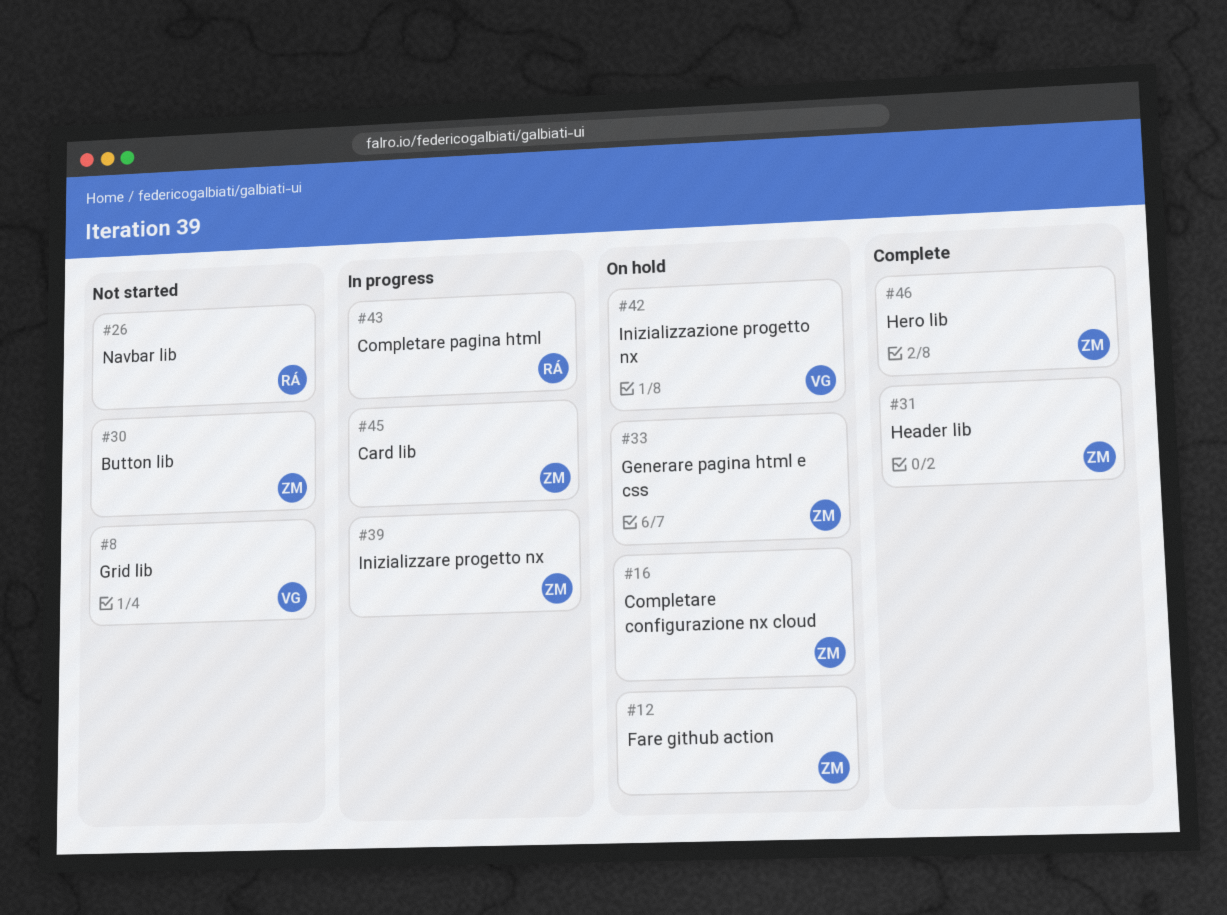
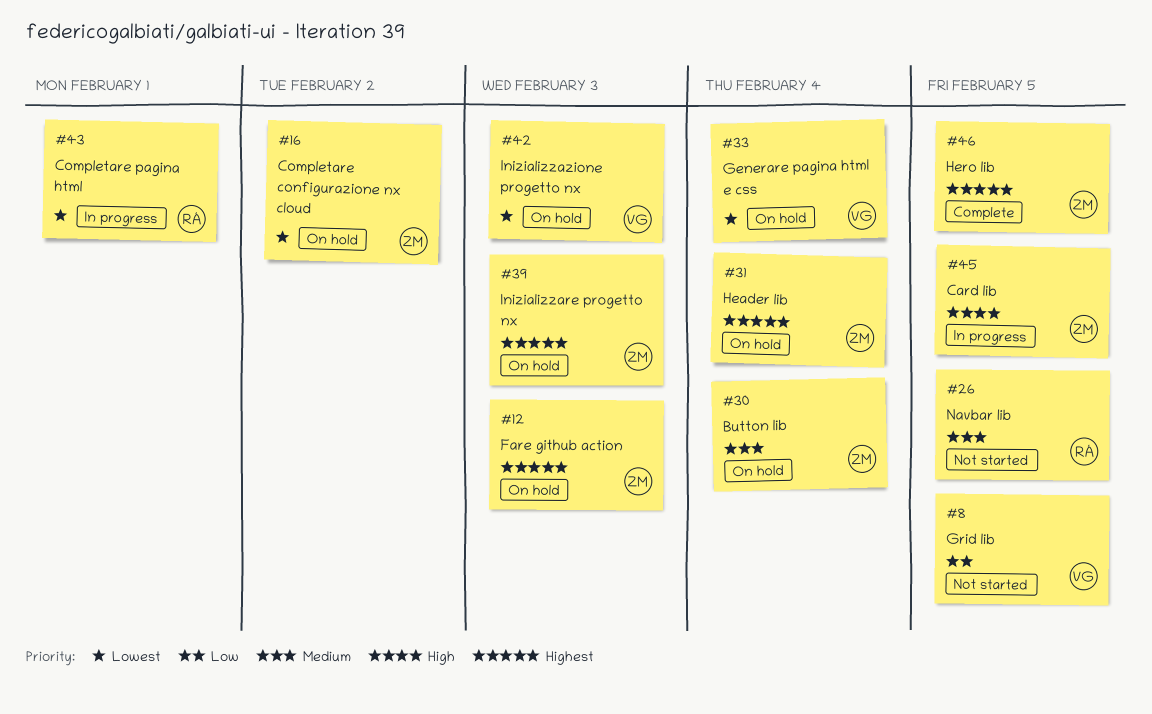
#30, status: Not started -> On hold
#31, status: Complete -> On hold
#33, owner: ZM -> VG
#39, status: In progress -> On hold

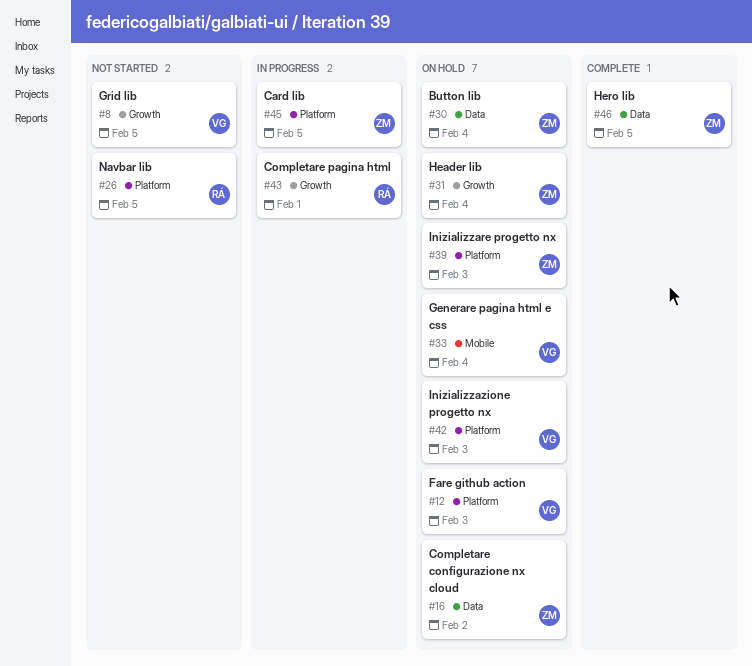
#12, owner: ZM -> VG

